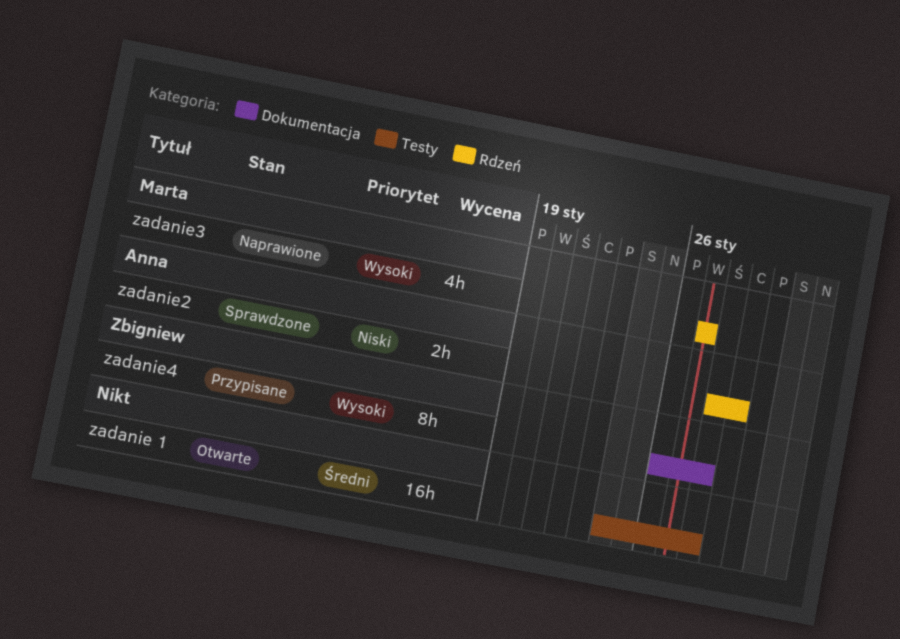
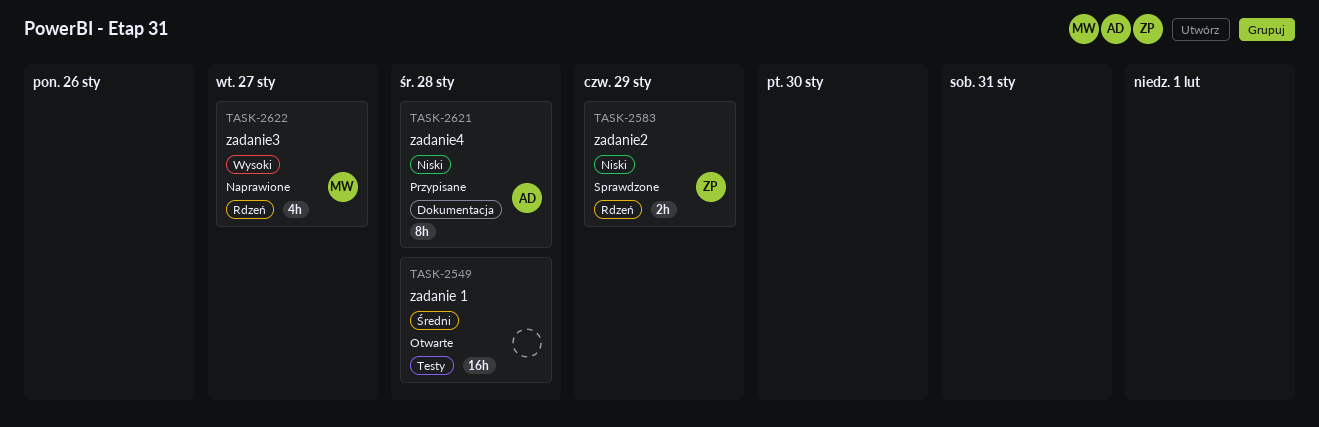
zadanie2, owner: Anna -> Zbigniew
zadanie4, owner: Zbigniew -> Anna
zadanie4, priority: Wysoki -> Niski

